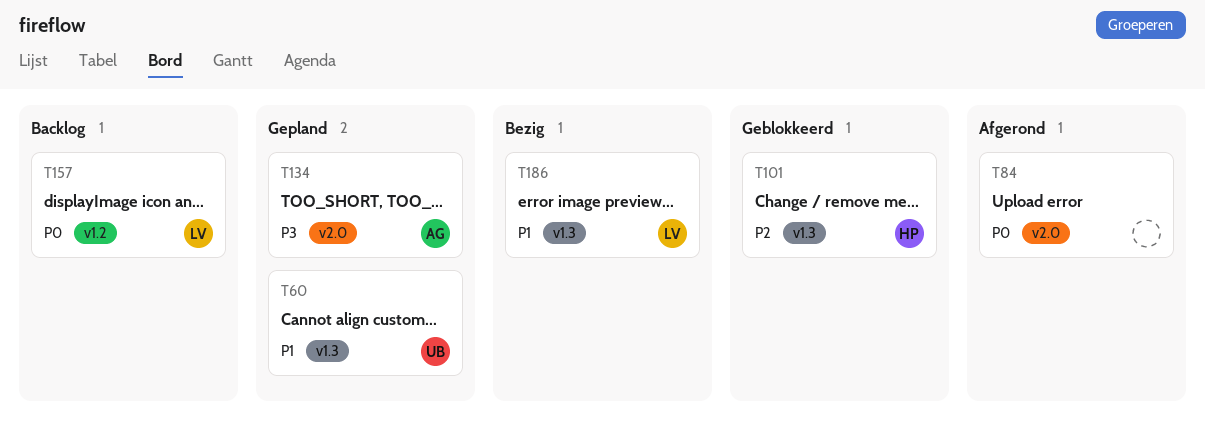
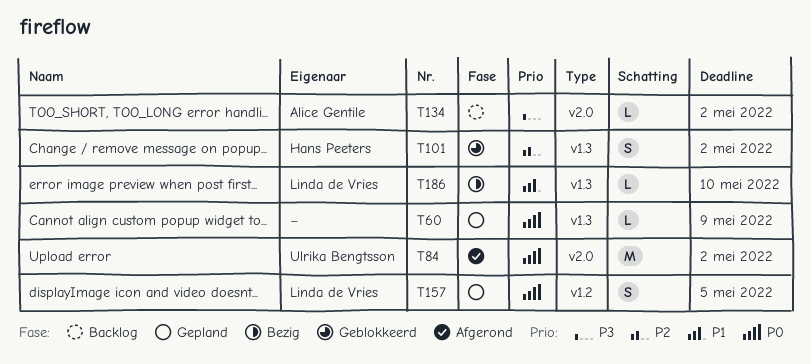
T60, owner: Ulrika Bengtsson -> none
T60, priority: P1 -> P0
T84, owner: none -> Ulrika Bengtsson
T134, status: Gepland -> Backlog
T157, status: Backlog -> Gepland

